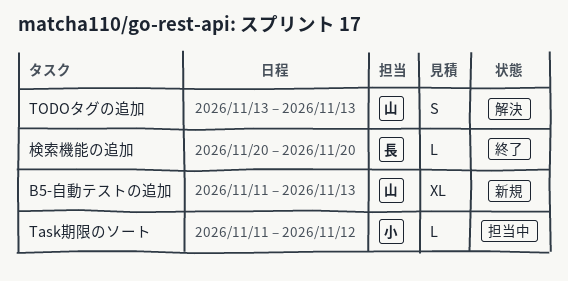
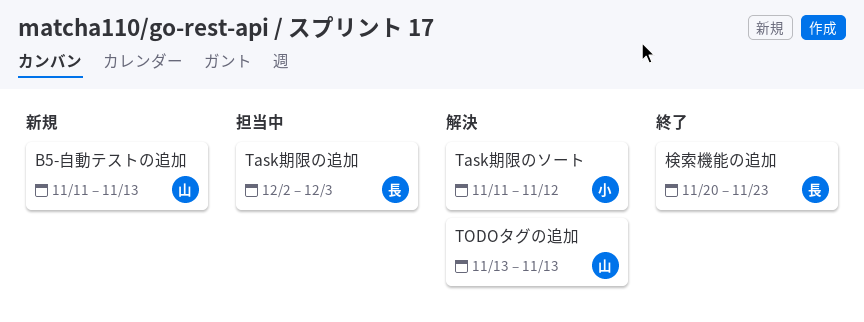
Task期限のソート, status: 担当中 -> 解決
Task期限の追加: none -> present
検索機能の追加, due: Nov 20 -> Nov 23

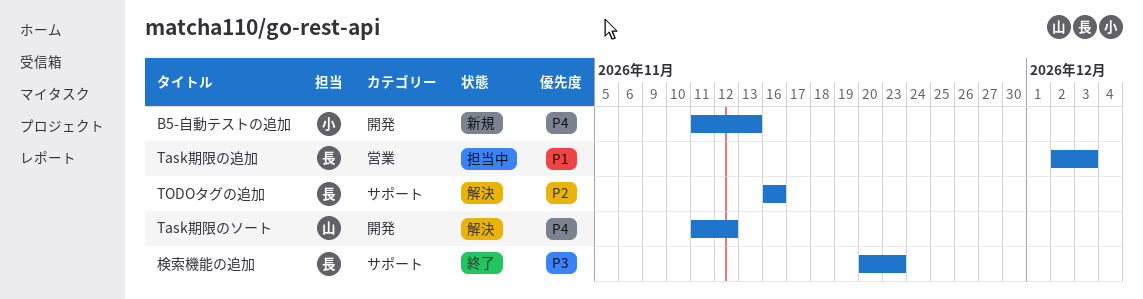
B5-自動テストの追加, owner: 山 -> 小
Task期限のソート, owner: 小 -> 山
TODOタグの追加, owner: 山 -> 長
TODOタグの追加, start: Nov 13 -> Nov 16
TODOタグの追加, due: Nov 13 -> Nov 16

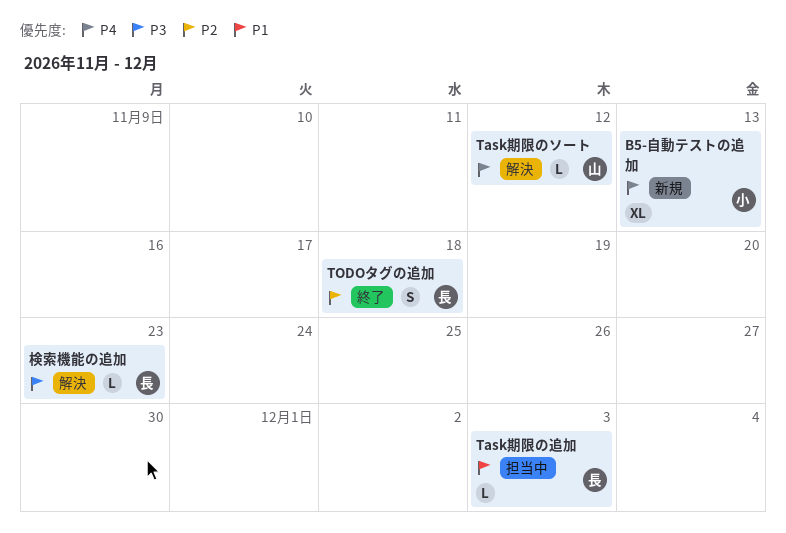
TODOタグの追加, status: 解決 -> 終了
TODOタグの追加, due: Nov 16 -> Nov 18
検索機能の追加, status: 終了 -> 解決

